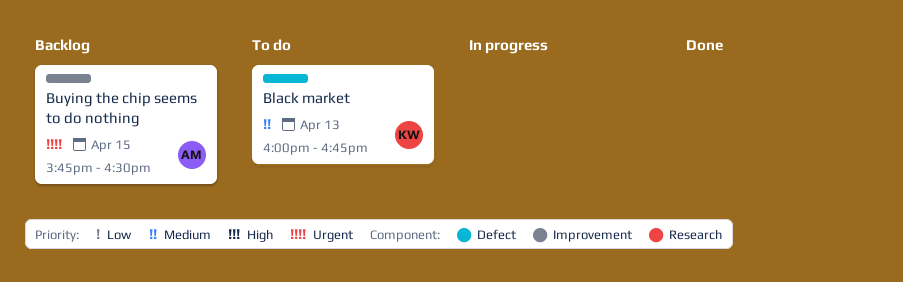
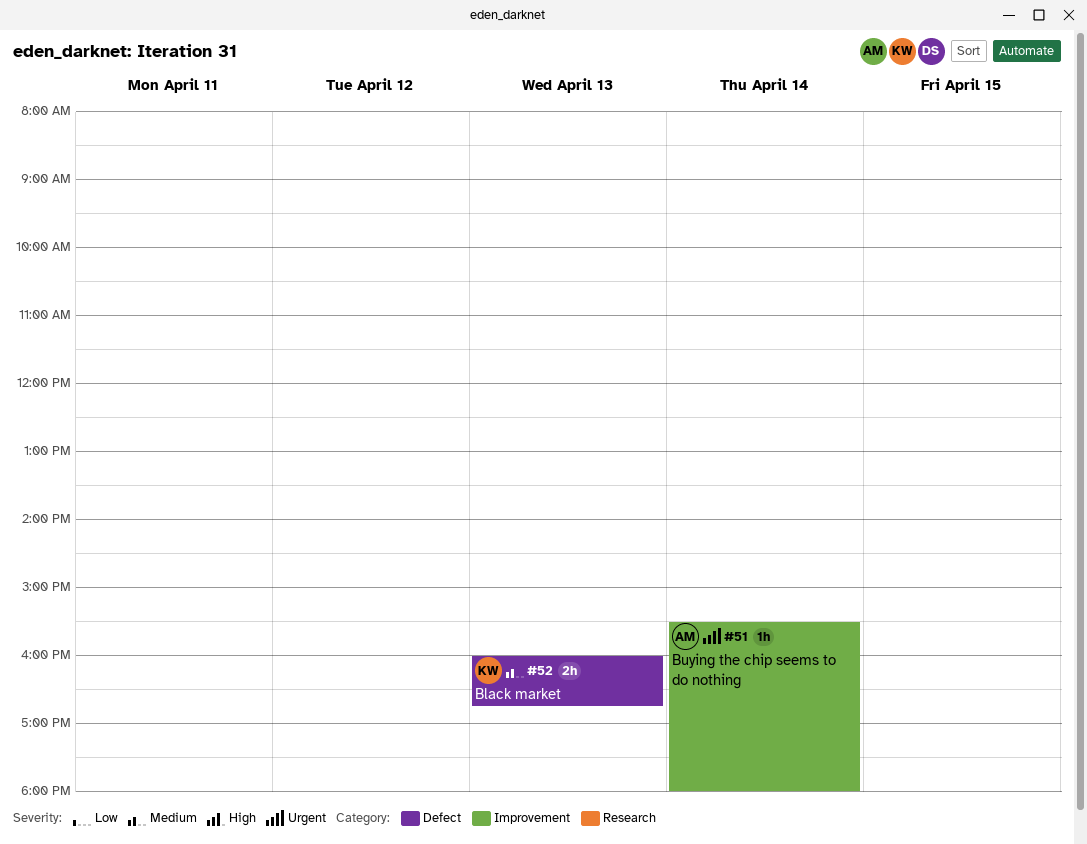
Buying the chip seems to do nothing, day: Apr 15 -> Apr 14
Buying the chip seems to do nothing, begins: 15:45 -> 15:30
Buying the chip seems to do nothing, ends: 16:30 -> 18:00

